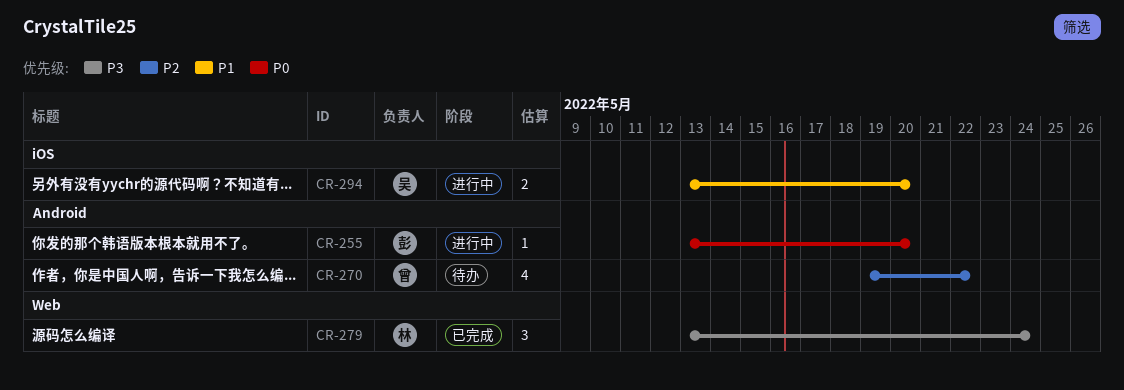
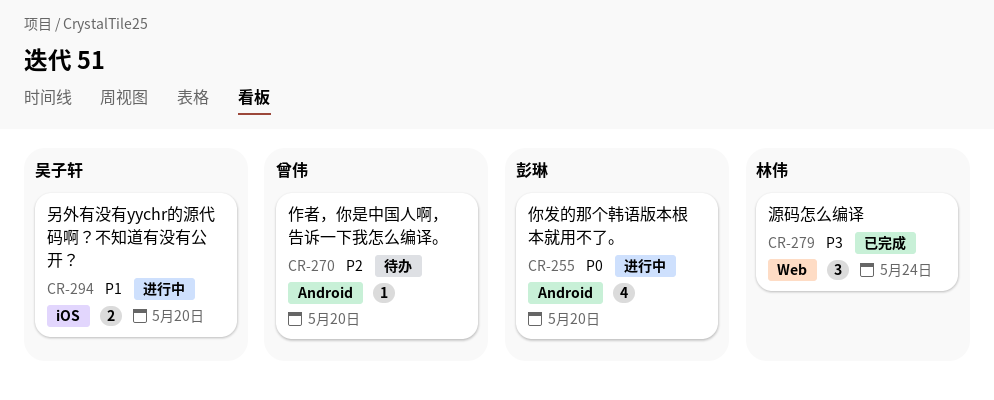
CR-255, estimate: 1 -> 4
CR-270, estimate: 4 -> 1
CR-270, due: May 22 -> May 20

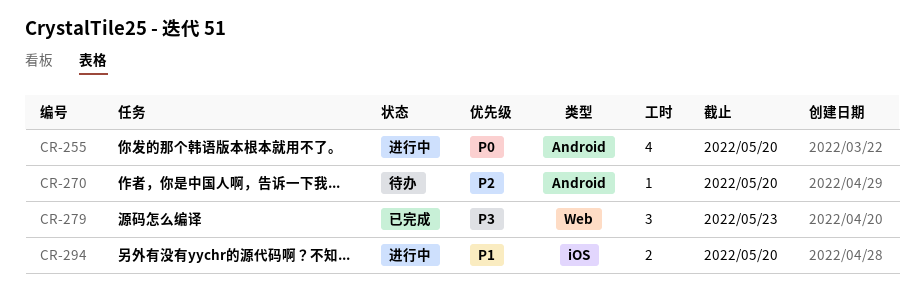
CR-279, due: May 24 -> May 23

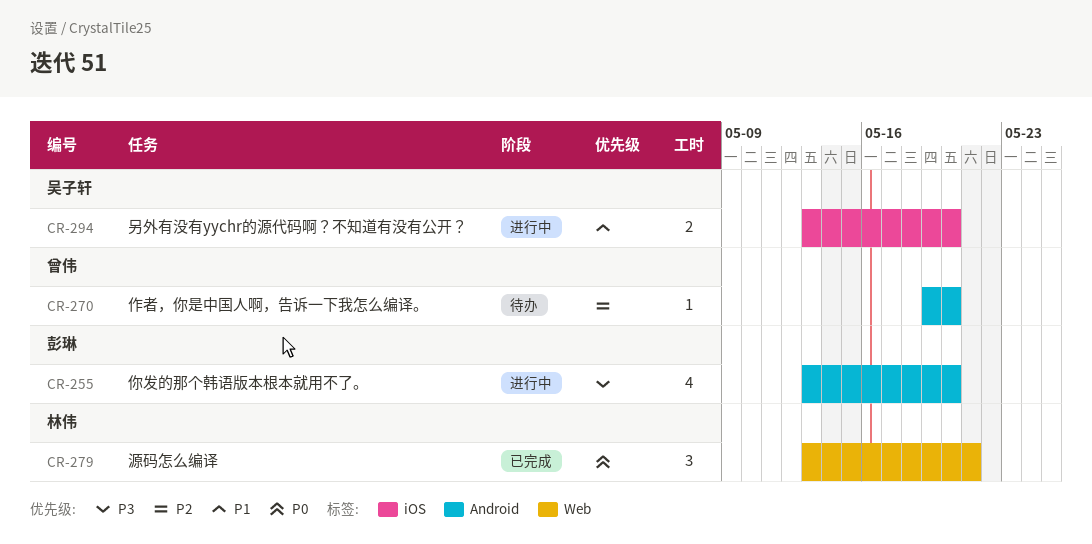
CR-255, priority: P0 -> P3
CR-279, priority: P3 -> P0
CR-279, due: May 23 -> May 21

